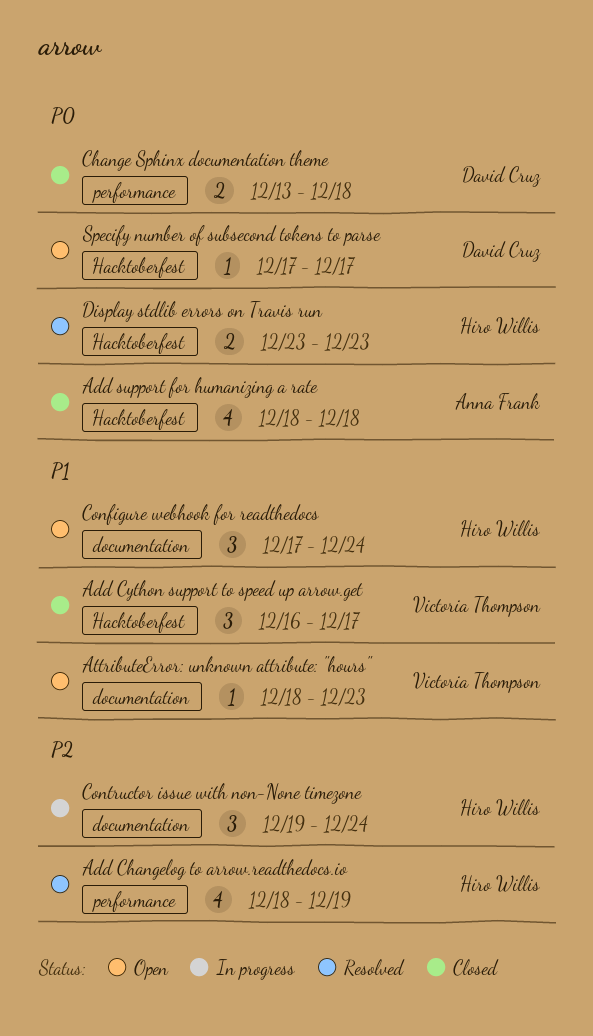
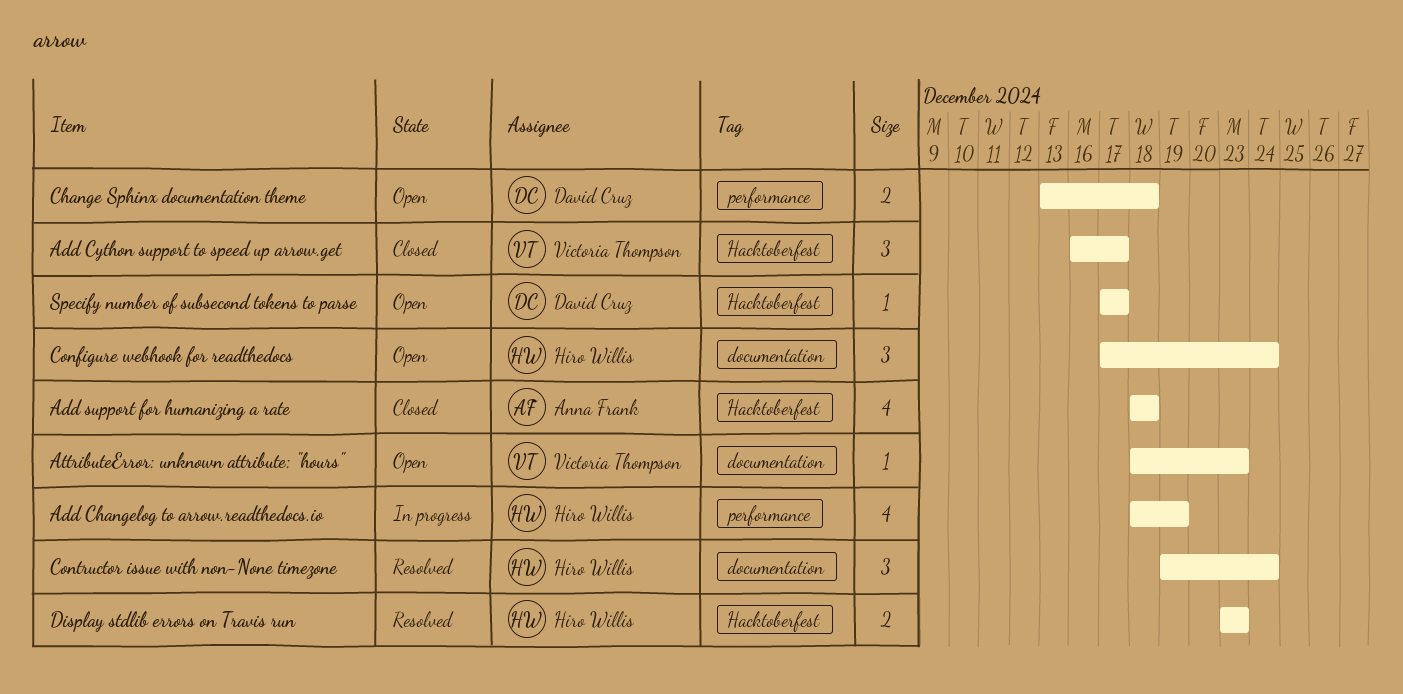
Add Changelog to arrow.readthedocs.io, status: Resolved -> In progress
Change Sphinx documentation theme, status: Closed -> Open
Contructor issue with non-None timezone, status: In progress -> Resolved

